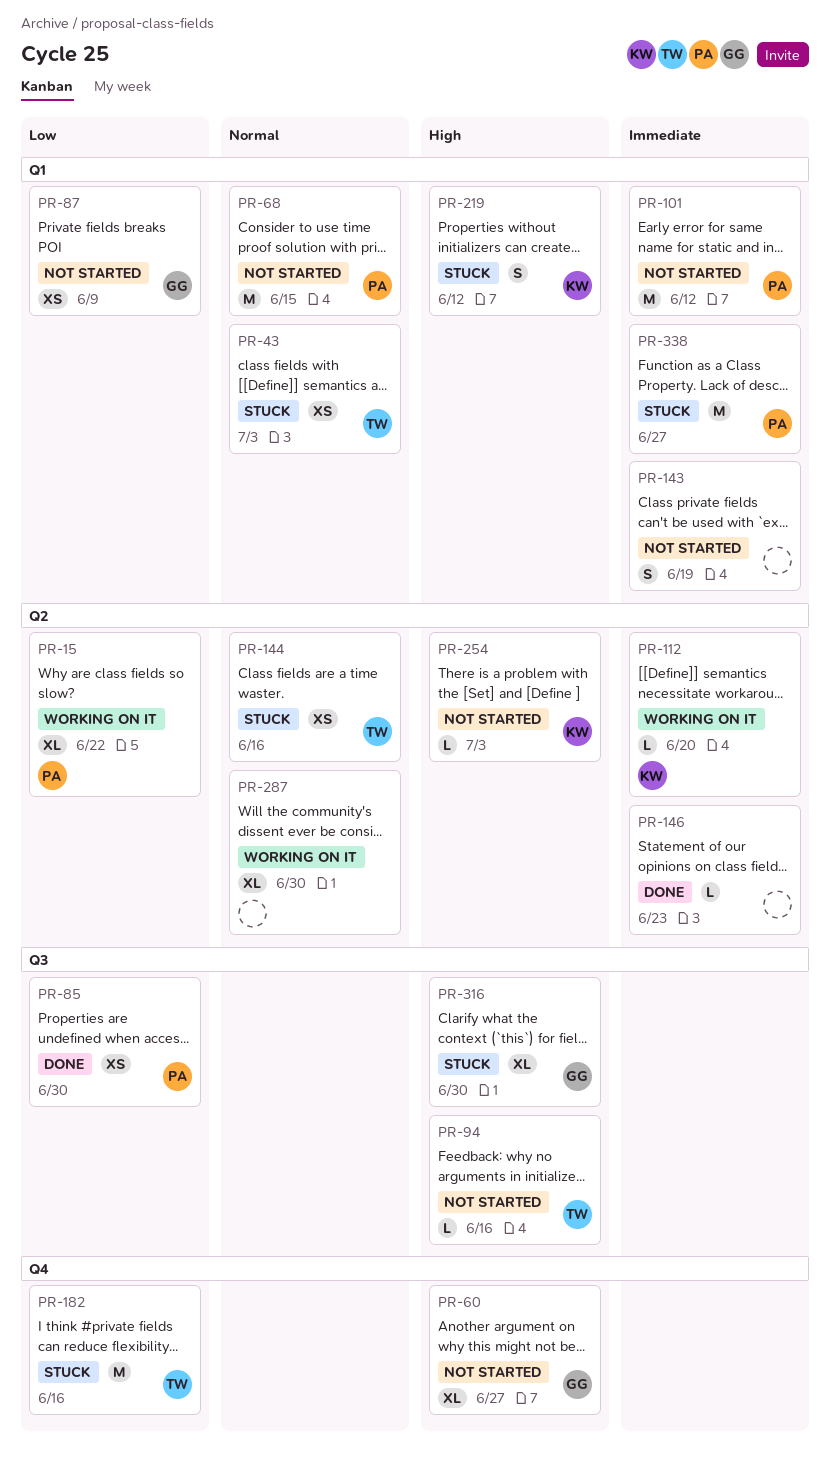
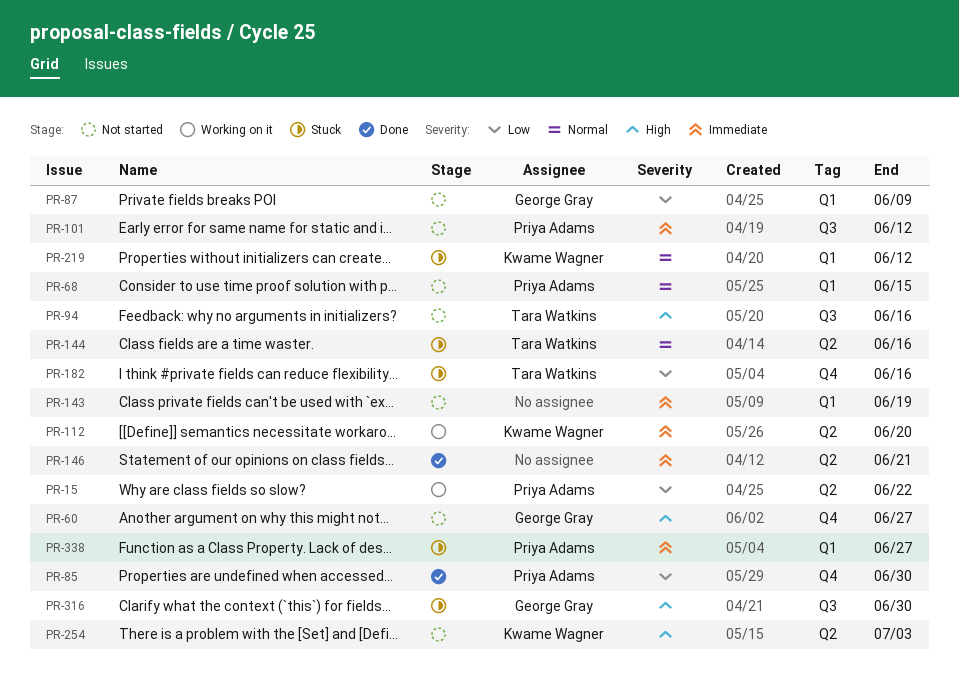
PR-43: present -> none
PR-85, label: Q3 -> Q4
PR-101, label: Q1 -> Q3
PR-146, due: Jun 23 -> Jun 21
PR-219, priority: High -> Normal
PR-287: present -> none

